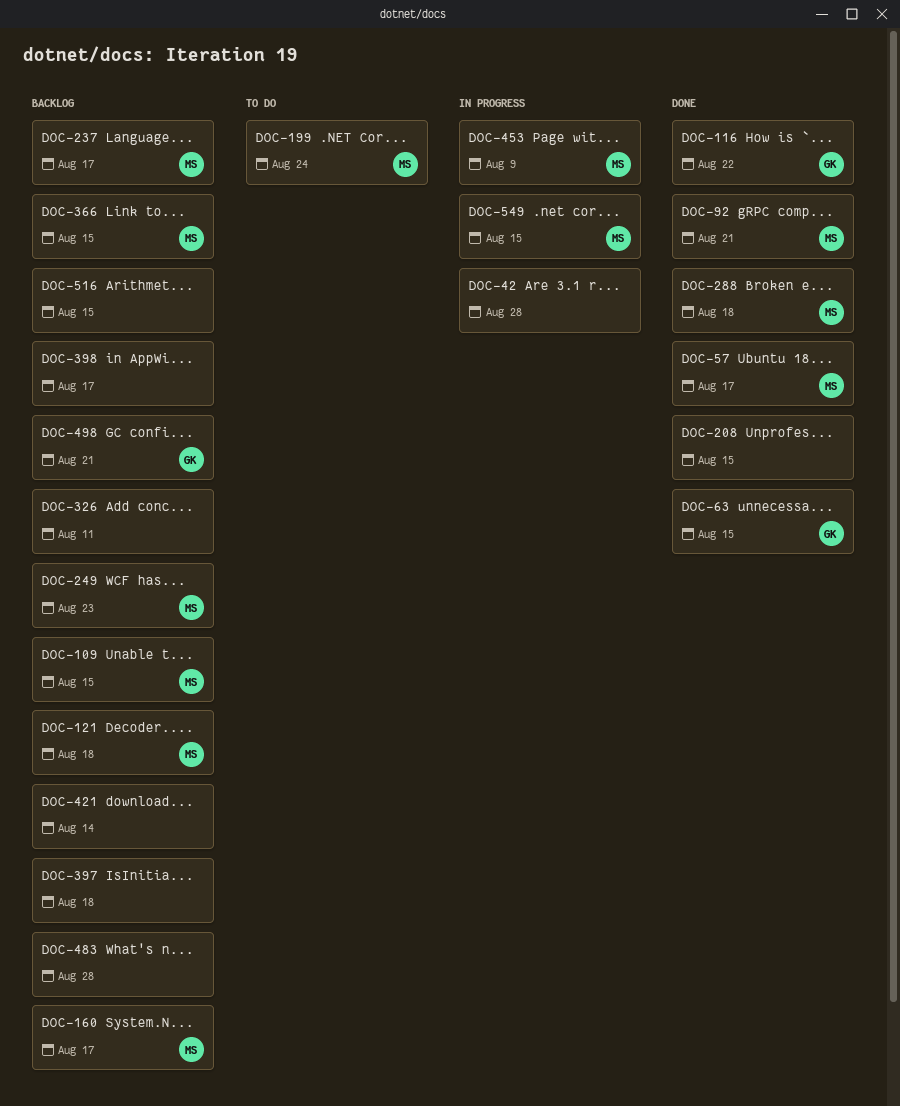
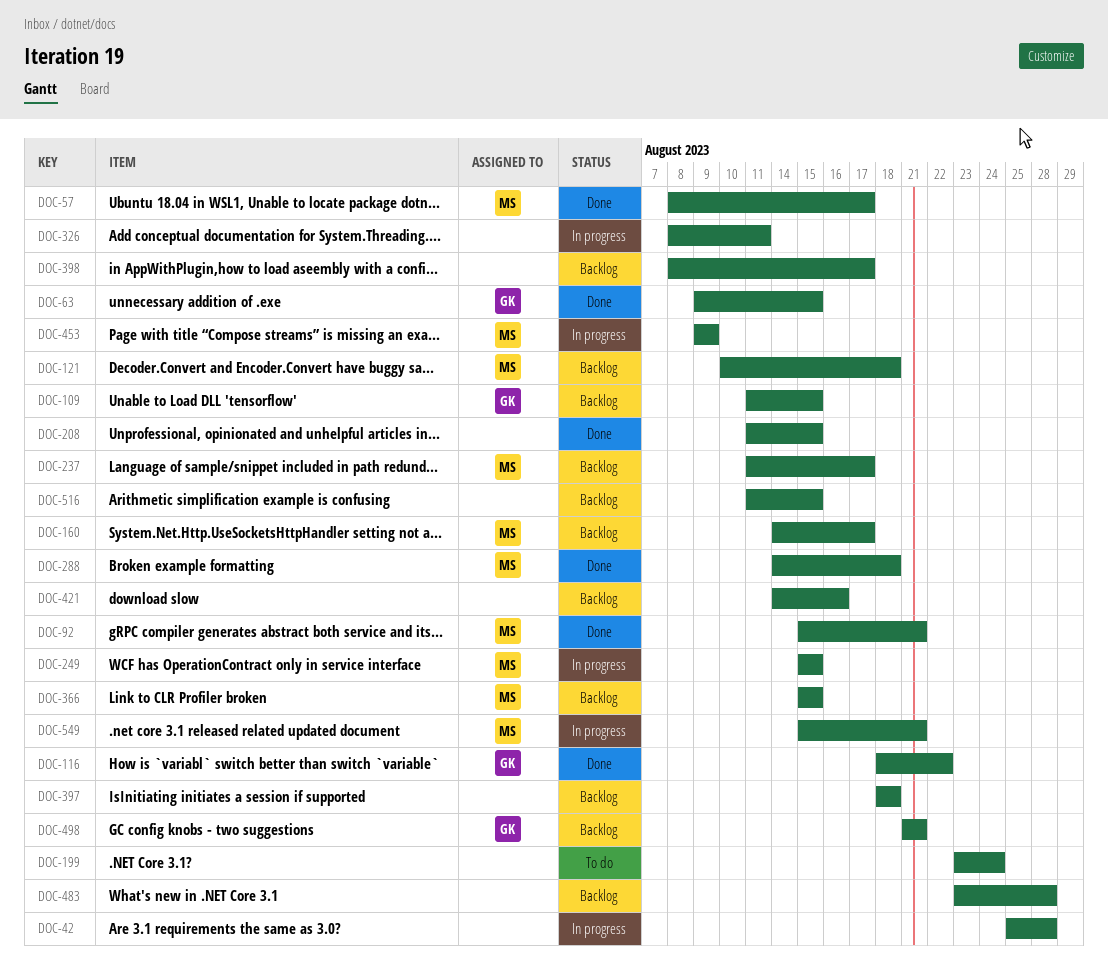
DOC-109, owner: MS -> GK
DOC-199, owner: MS -> none
DOC-249, status: Backlog -> In progress
DOC-249, due: Aug 23 -> Aug 15
DOC-326, status: Backlog -> In progress
DOC-421, due: Aug 14 -> Aug 16
DOC-549, due: Aug 15 -> Aug 21

